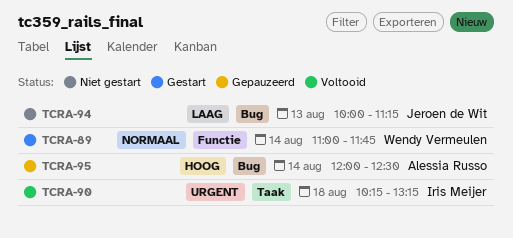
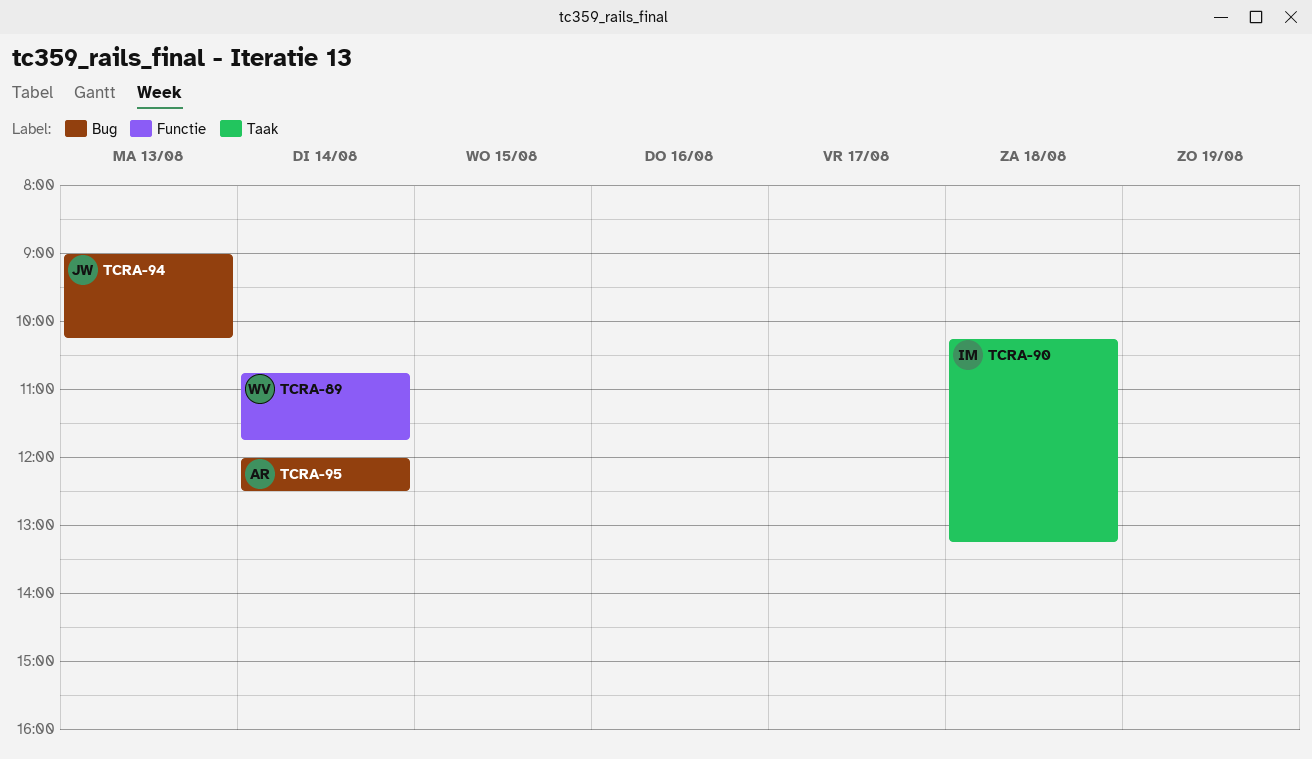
TCRA-89, begins: 11:00 -> 10:45
TCRA-94, begins: 10:00 -> 09:00
TCRA-94, ends: 11:15 -> 10:15

